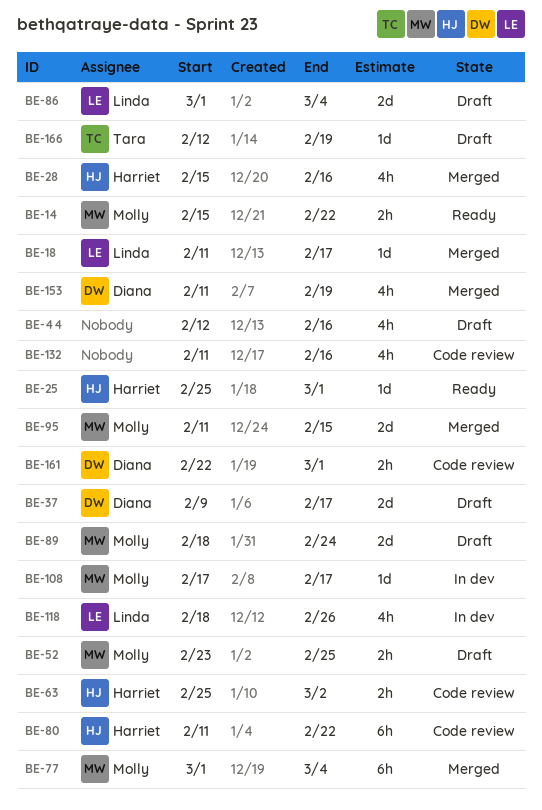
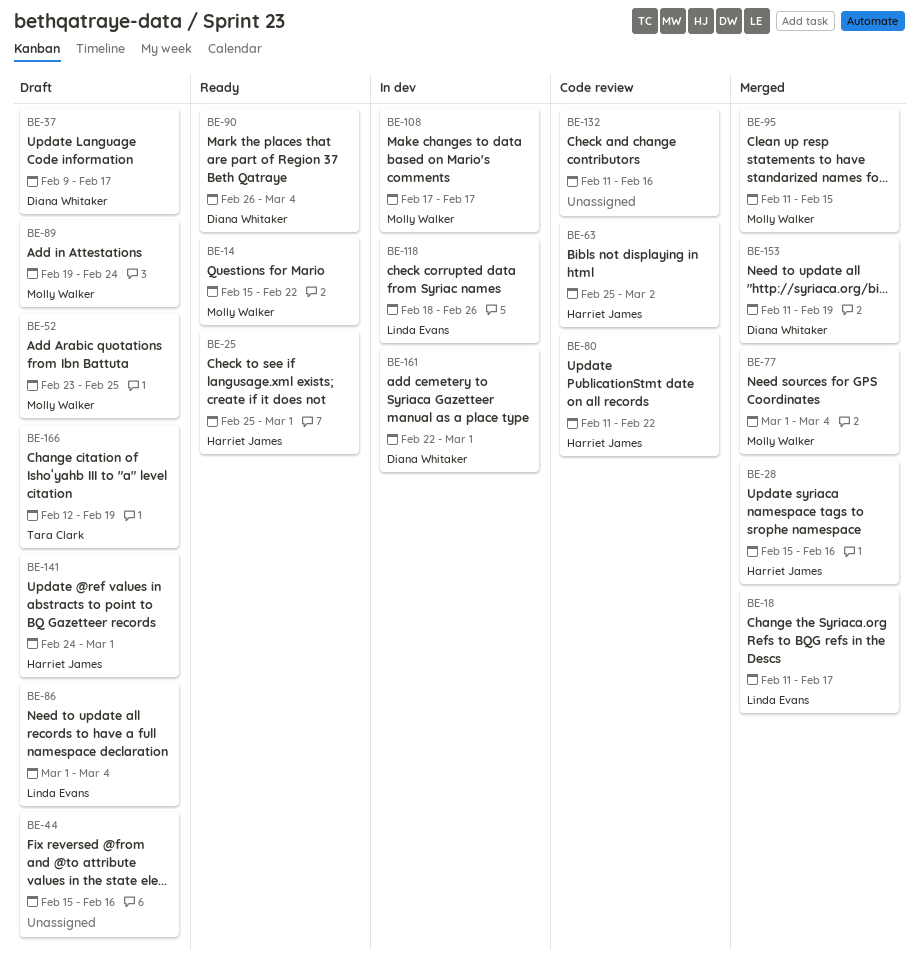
BE-44, start: Feb 12 -> Feb 15
BE-89, start: Feb 18 -> Feb 19
BE-90: none -> present
BE-141: none -> present
BE-161, status: Code review -> In dev

